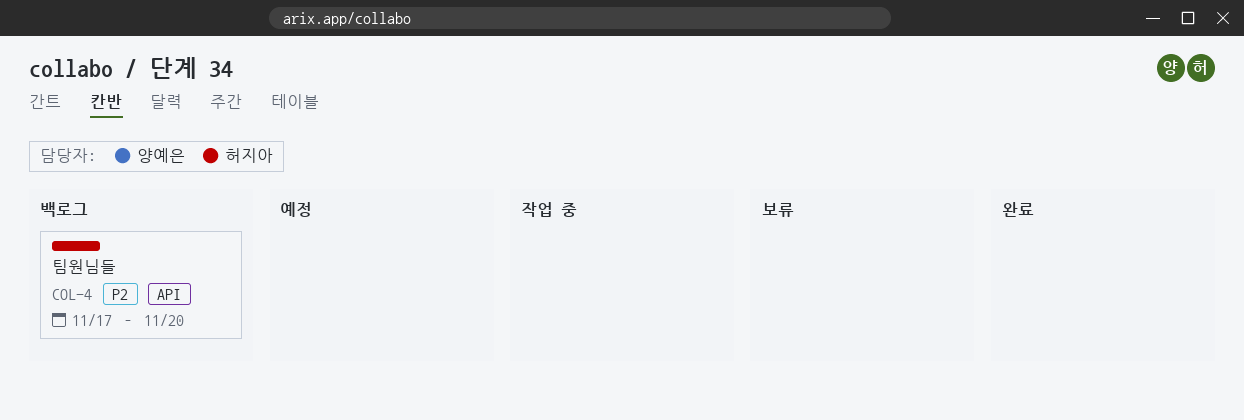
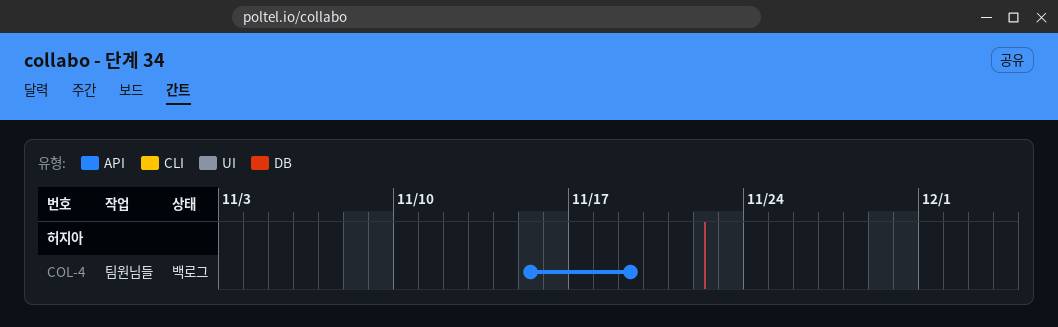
COL-4, start: Nov 17 -> Nov 15
COL-4, due: Nov 20 -> Nov 19

